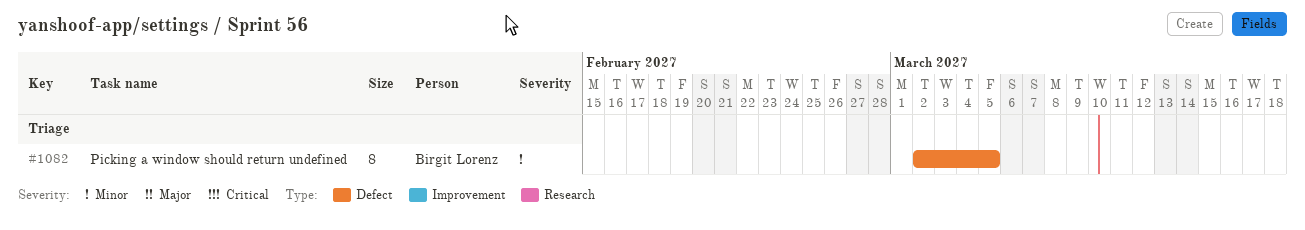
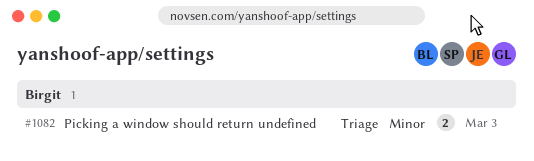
#1082, estimate: 8 -> 2
#1082, due: Mar 5 -> Mar 3

